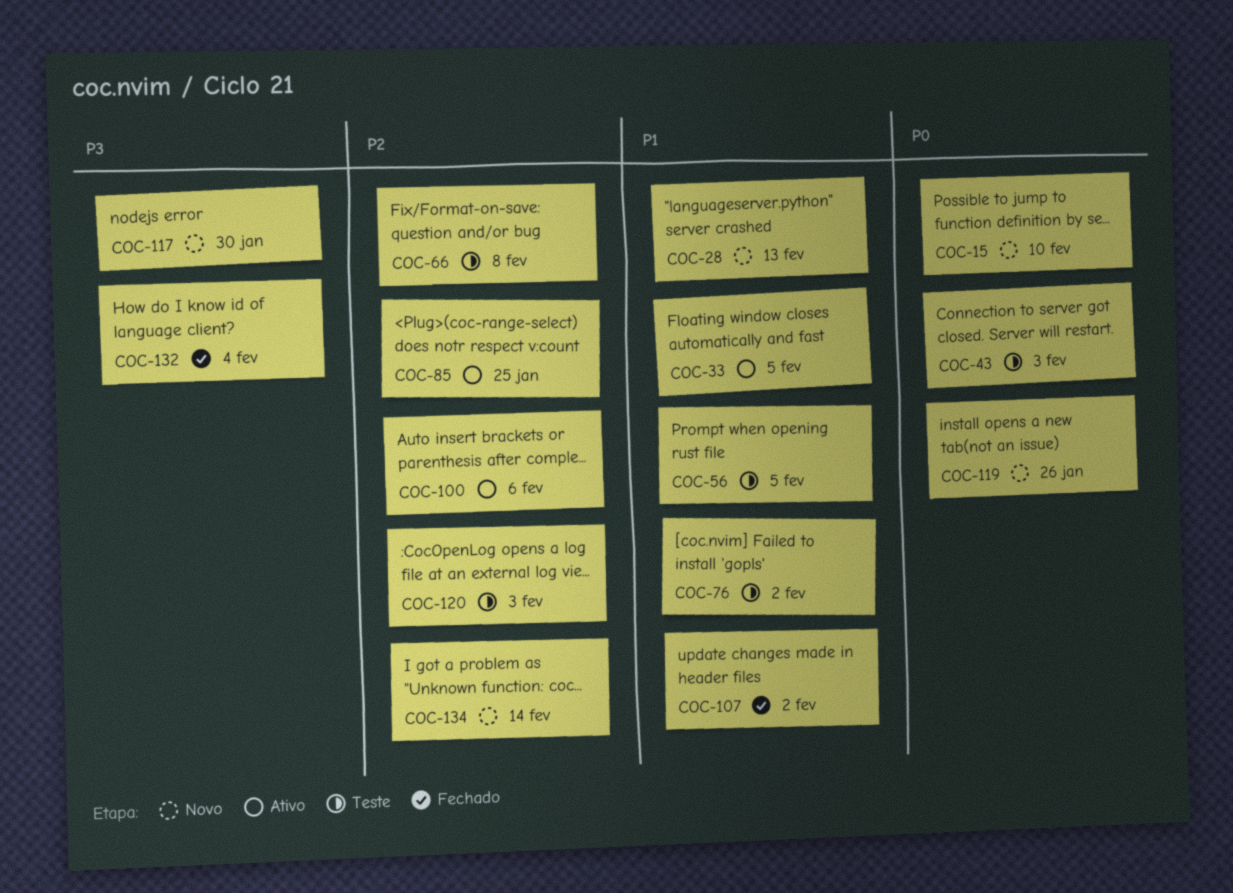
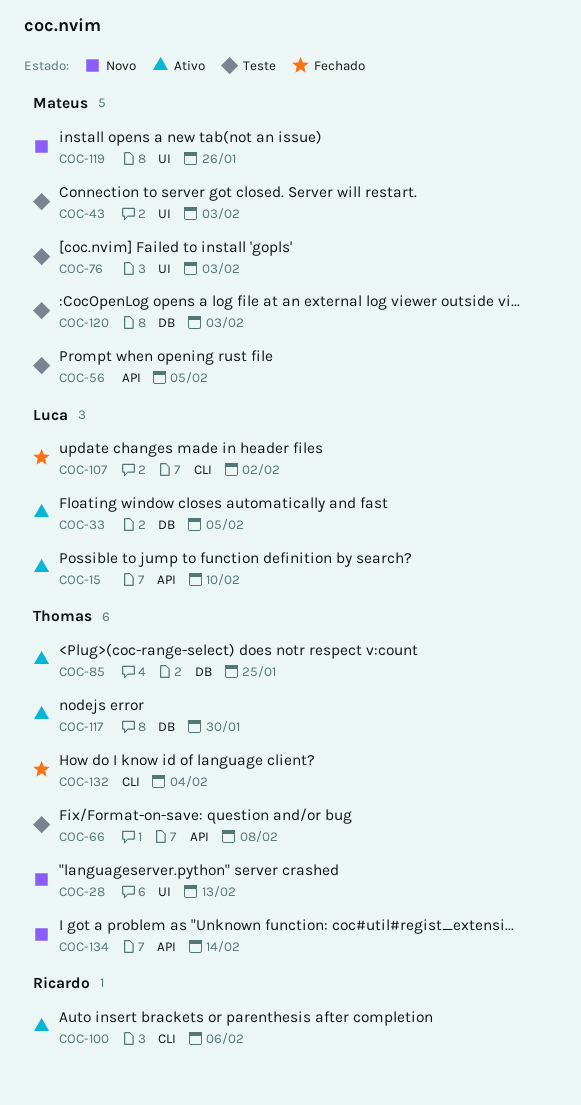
COC-15, status: Novo -> Ativo
COC-76, due: Feb 2 -> Feb 3
COC-117, status: Novo -> Ativo

